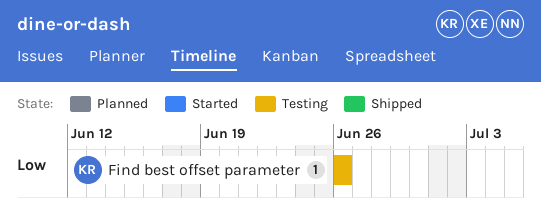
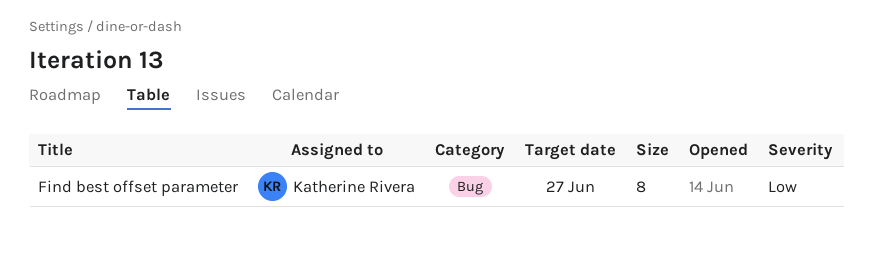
Find best offset parameter, estimate: 1 -> 8
Find best offset parameter, due: Jun 26 -> Jun 27

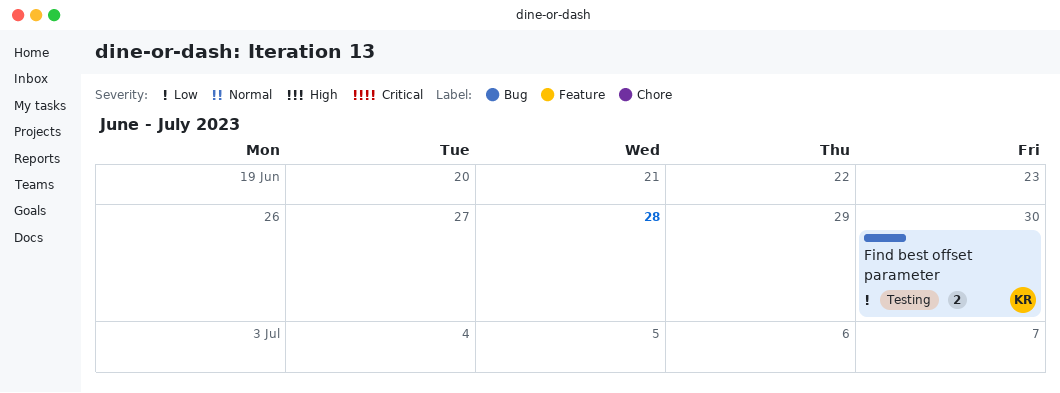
Find best offset parameter, estimate: 8 -> 2
Find best offset parameter, due: Jun 27 -> Jun 30

